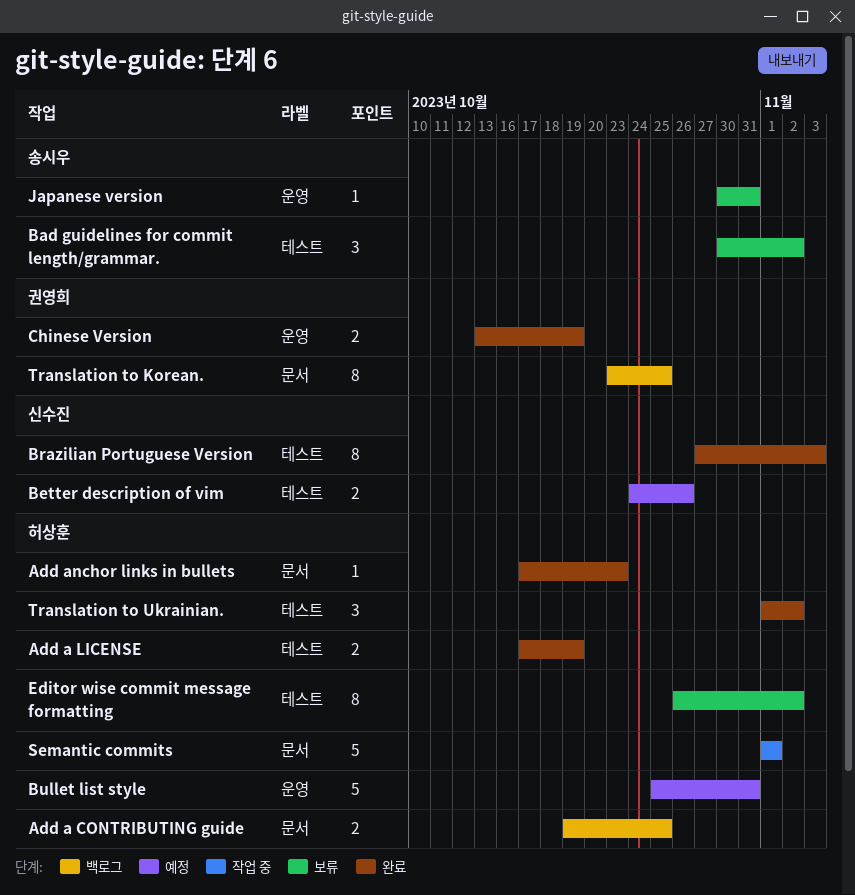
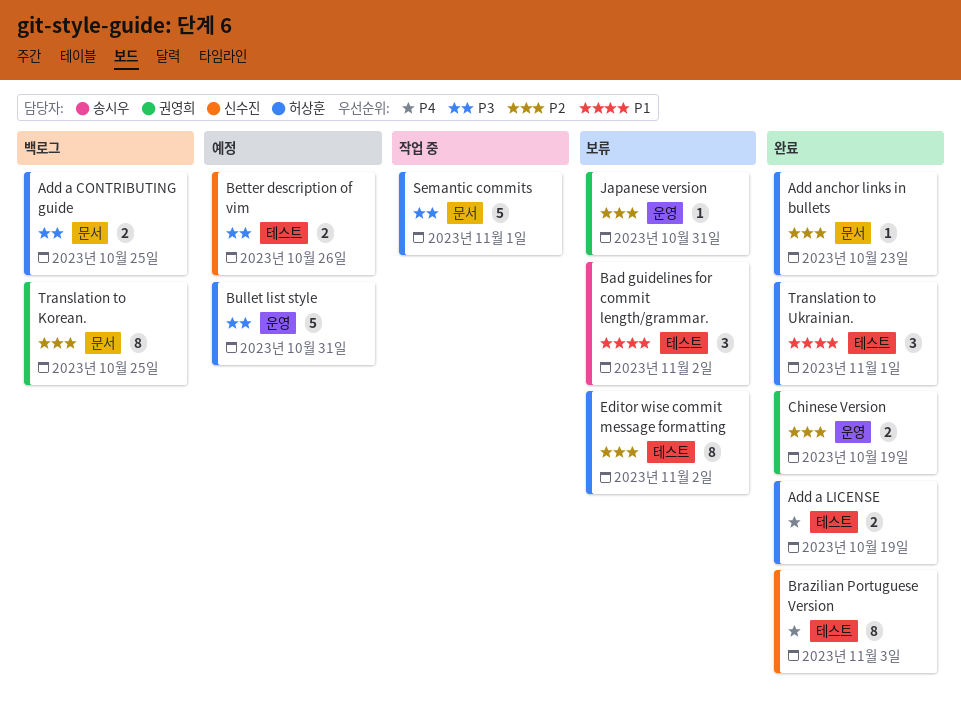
Japanese version, owner: 송시우 -> 권영희
Translation to Ukrainian., due: Nov 2 -> Nov 1

